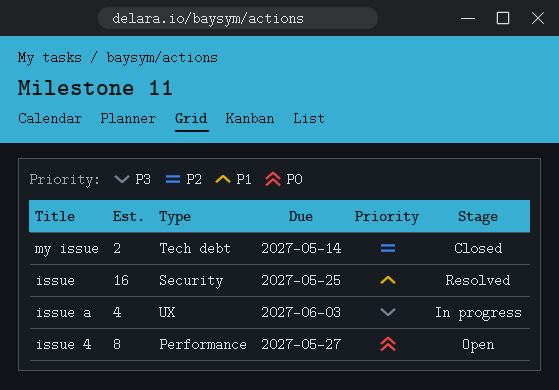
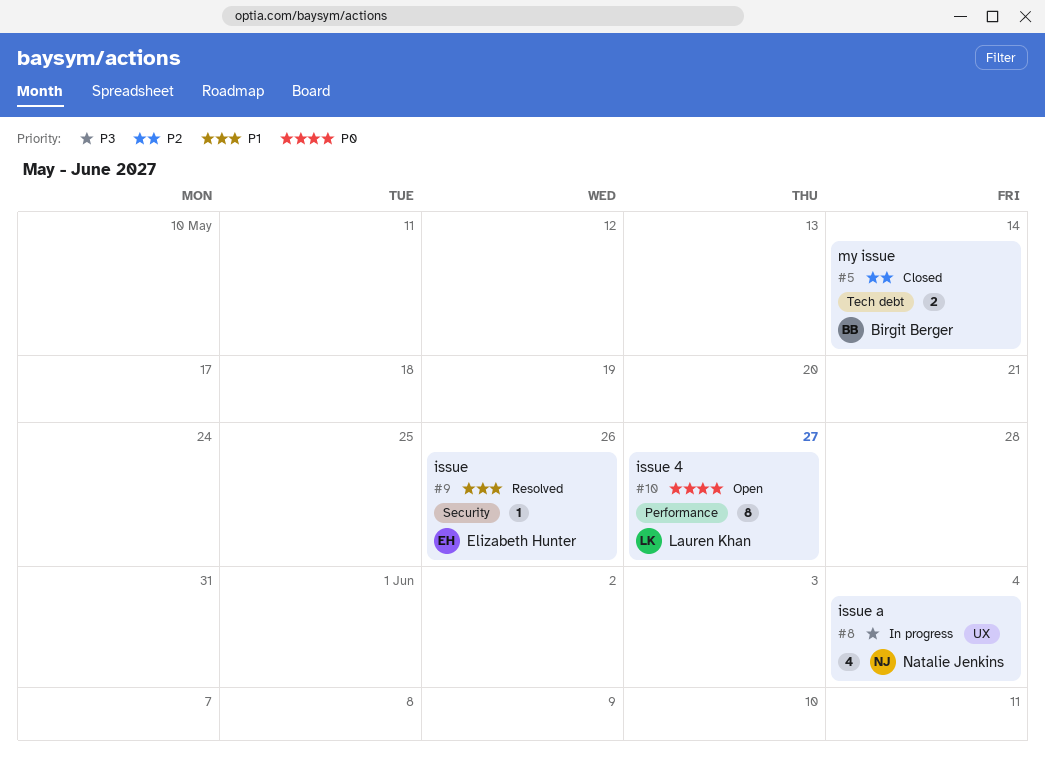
issue, estimate: 16 -> 1
issue, due: May 25 -> May 26
issue a, due: Jun 3 -> Jun 4

